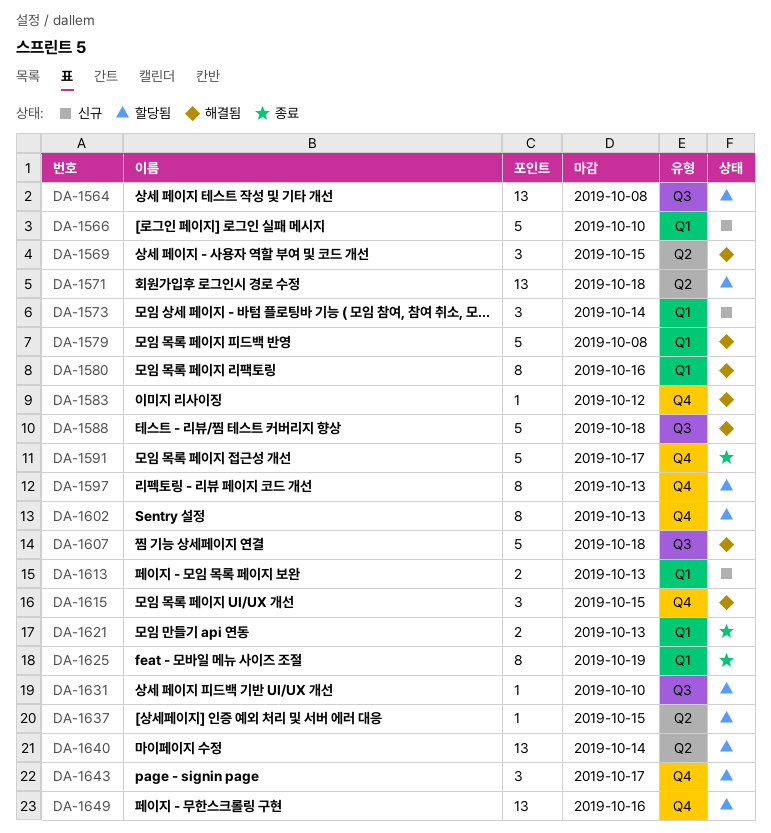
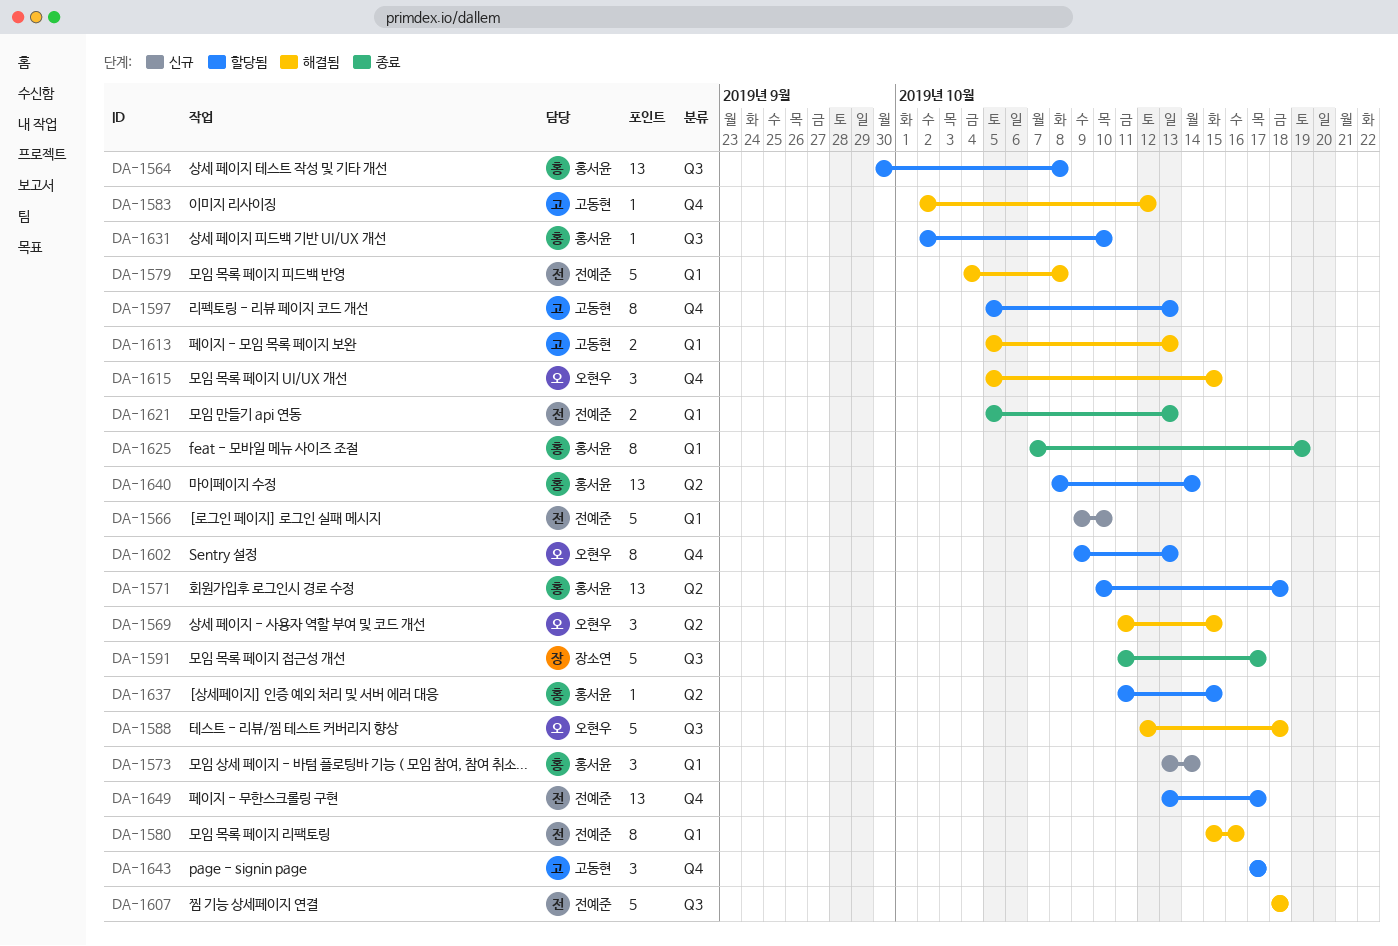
DA-1591, label: Q4 -> Q3
DA-1613, status: 신규 -> 해결됨
DA-1649, due: Oct 16 -> Oct 17

